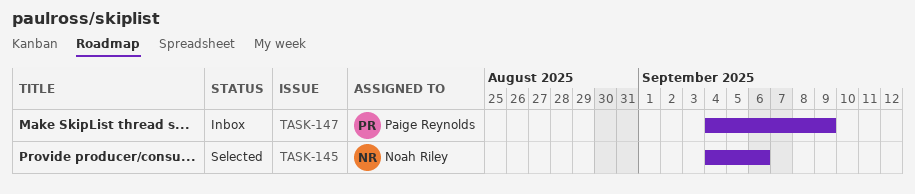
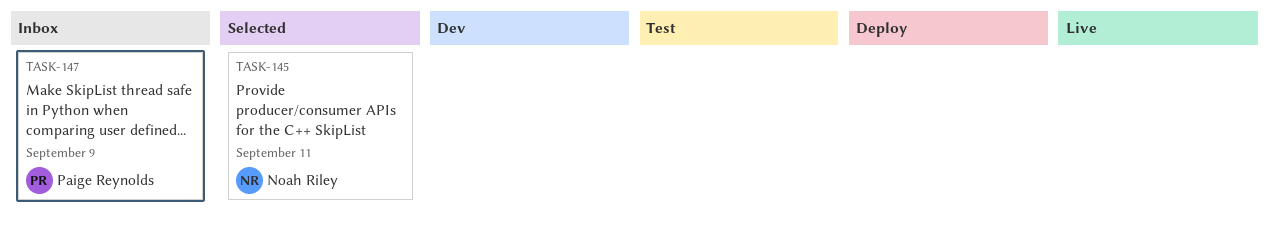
TASK-145, due: Sep 6 -> Sep 11

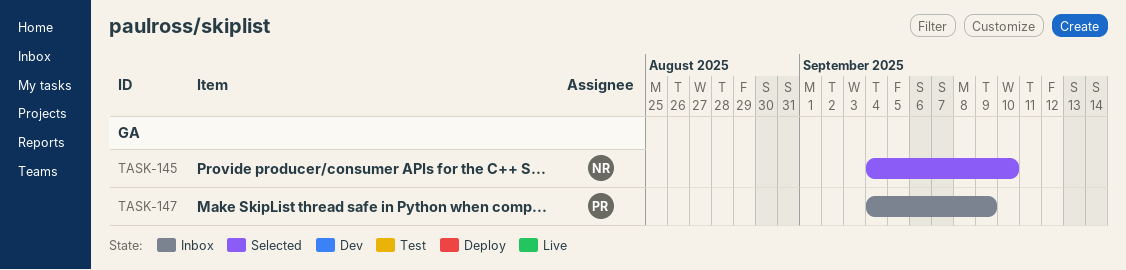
TASK-145, due: Sep 11 -> Sep 10

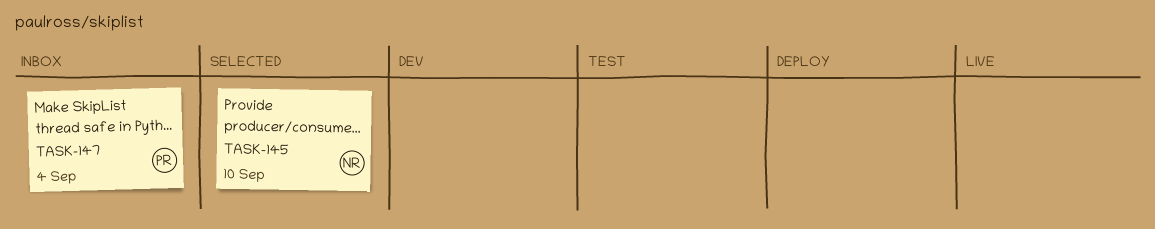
TASK-147, due: Sep 9 -> Sep 4

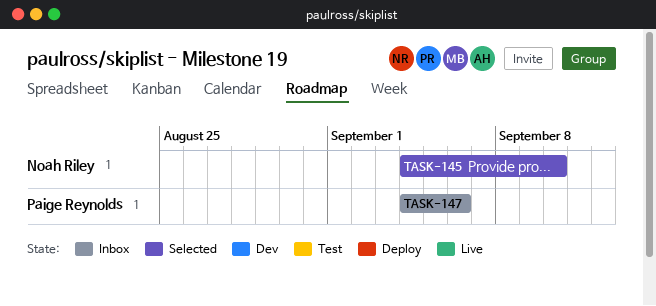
TASK-147, due: Sep 4 -> Sep 6

